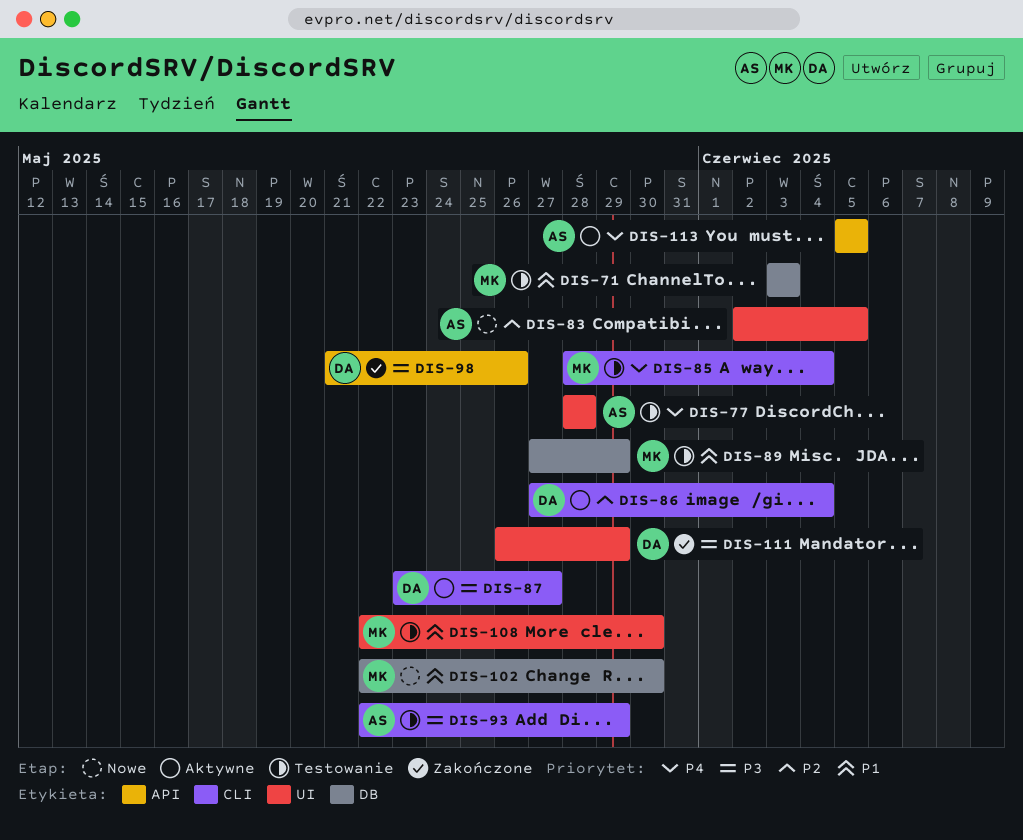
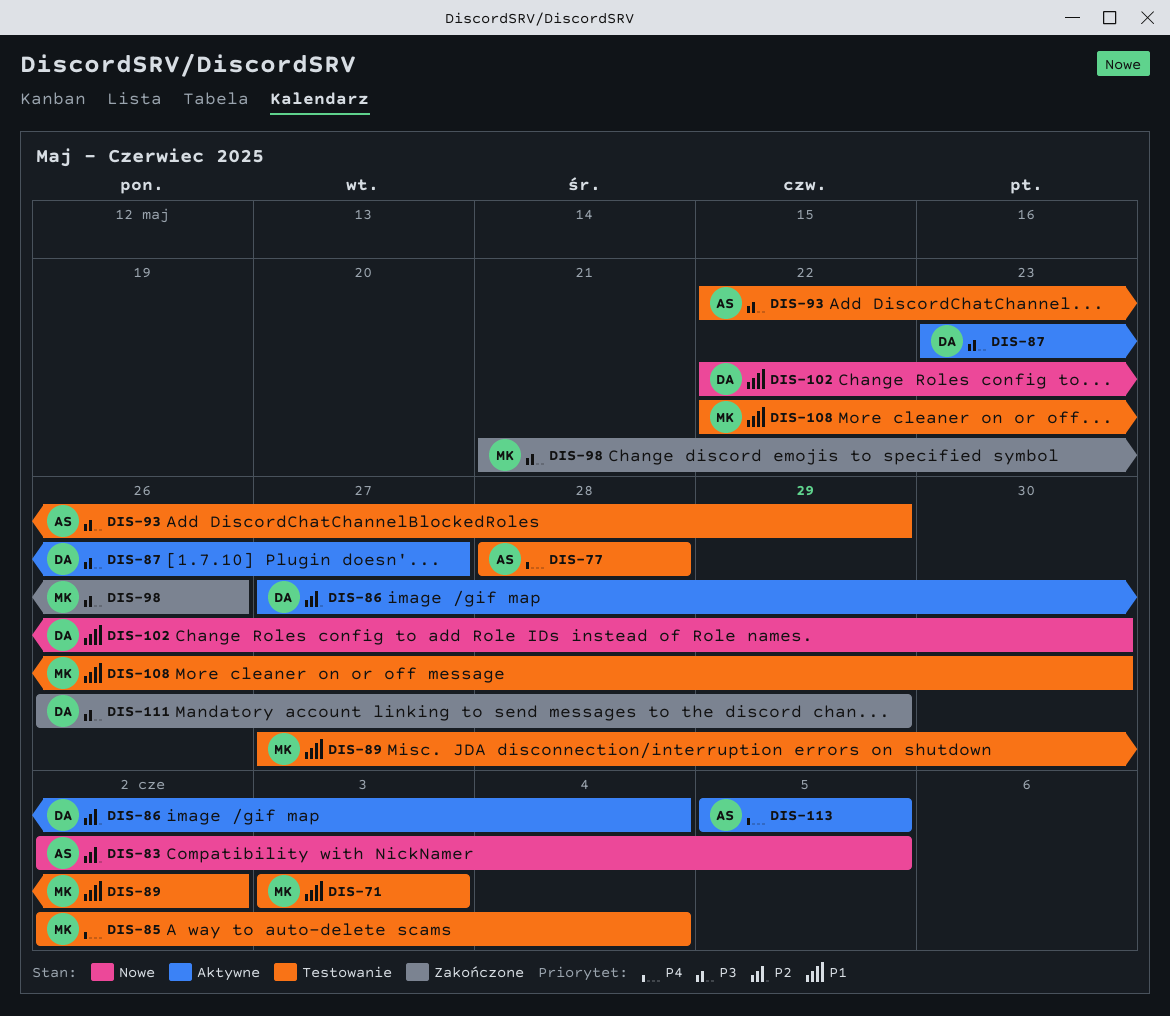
DIS-85, start: May 28 -> Jun 2
DIS-89, due: May 29 -> Jun 2
DIS-98, owner: DA -> MK
DIS-102, owner: MK -> DA

